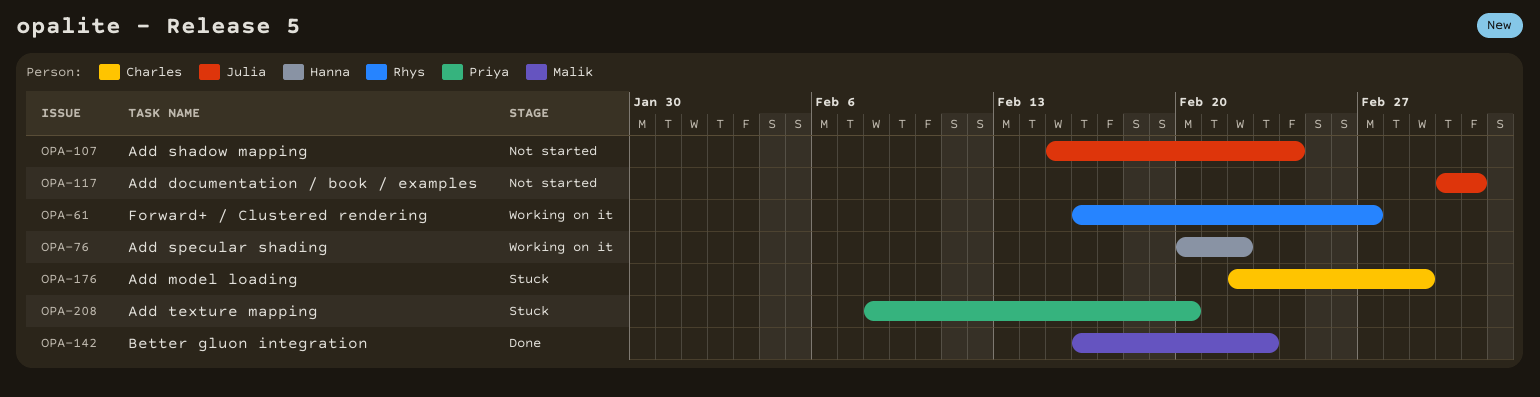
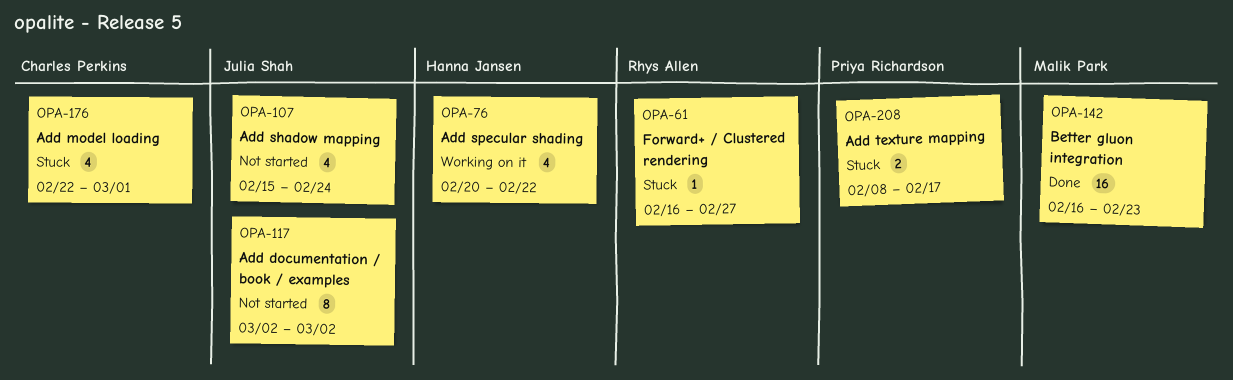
OPA-61, status: Working on it -> Stuck
OPA-117, due: Mar 3 -> Mar 2
OPA-208, due: Feb 20 -> Feb 17

